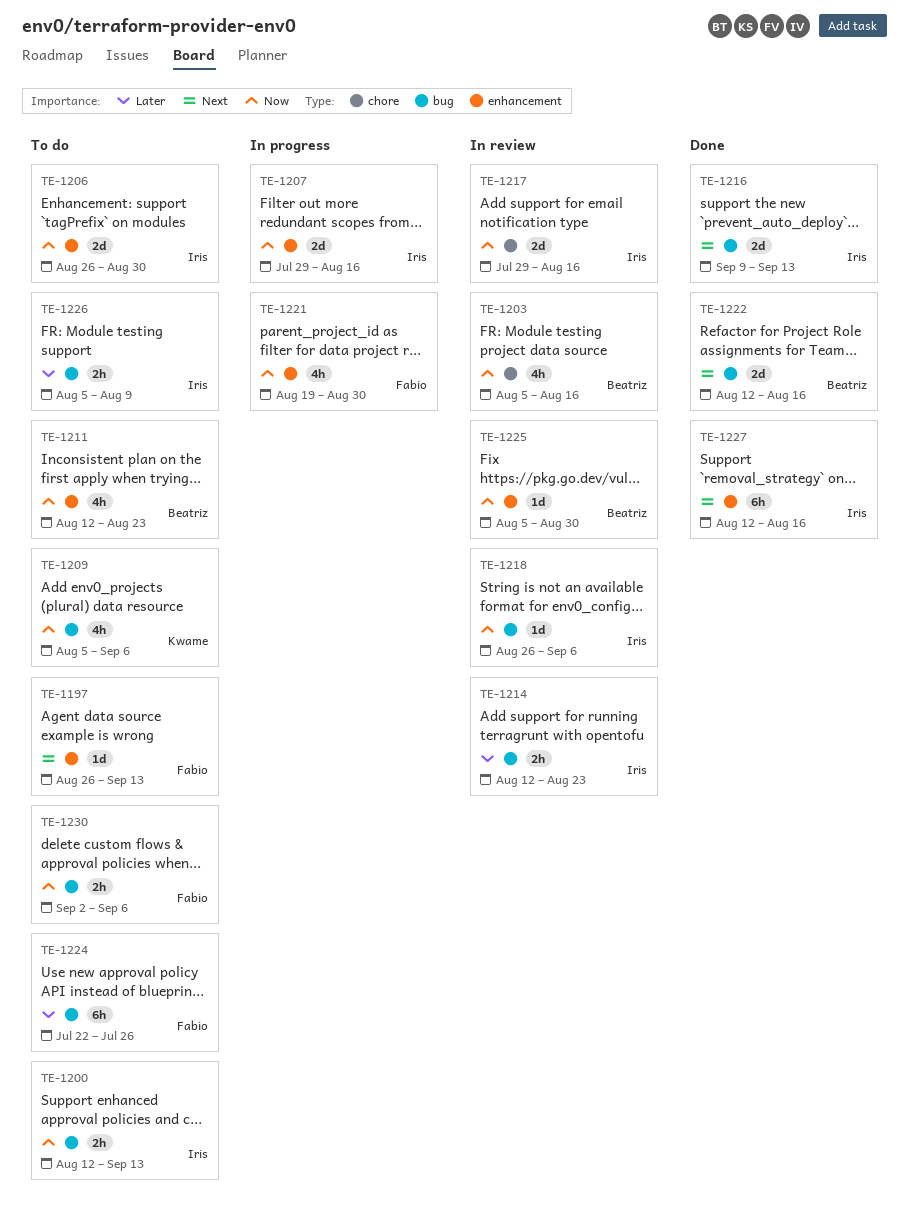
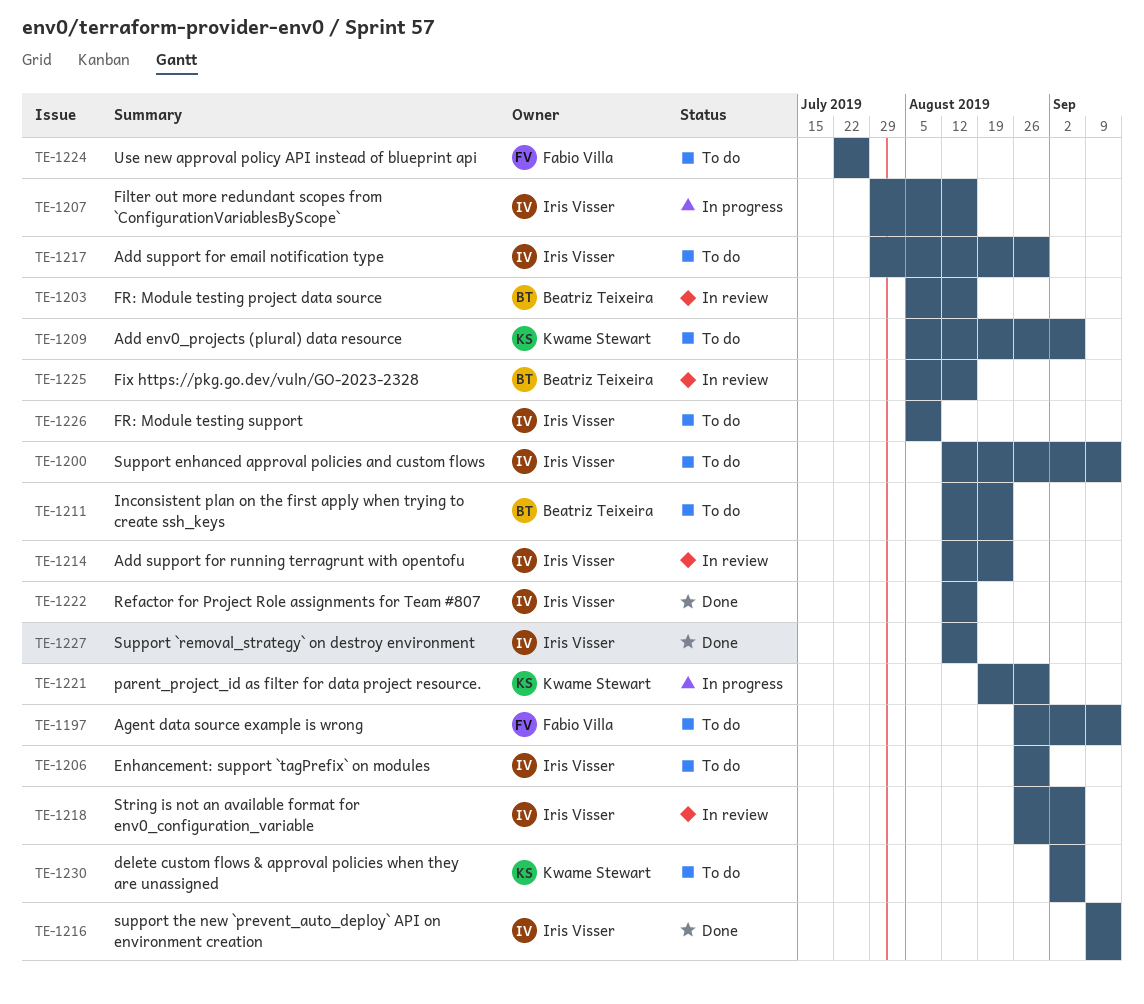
TE-1217, status: In review -> To do
TE-1217, due: Aug 16 -> Aug 30
TE-1221, owner: Fabio Villa -> Kwame Stewart
TE-1222, owner: Beatriz Teixeira -> Iris Visser
TE-1225, due: Aug 30 -> Aug 16
TE-1230, owner: Fabio Villa -> Kwame Stewart

